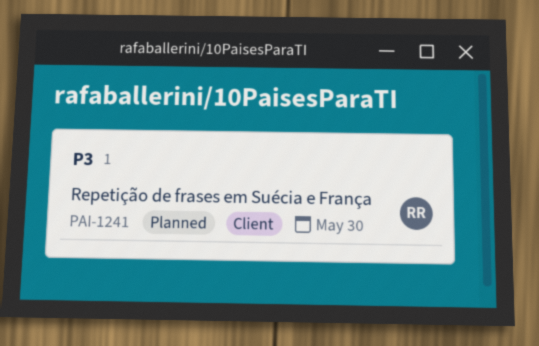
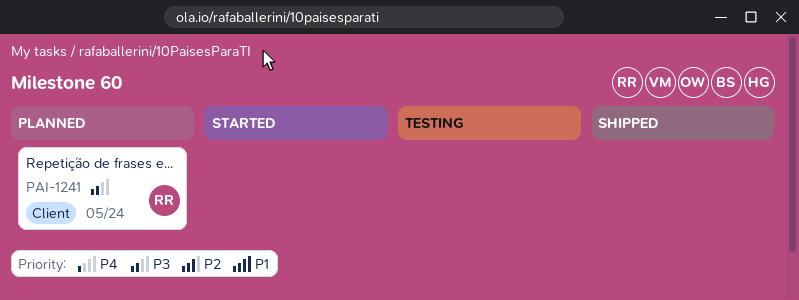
PAI-1241, due: May 30 -> May 24

